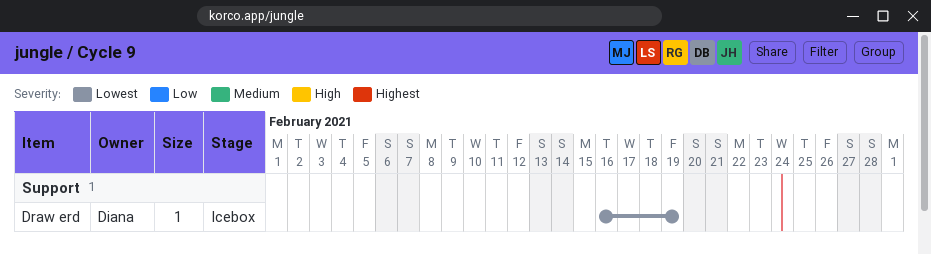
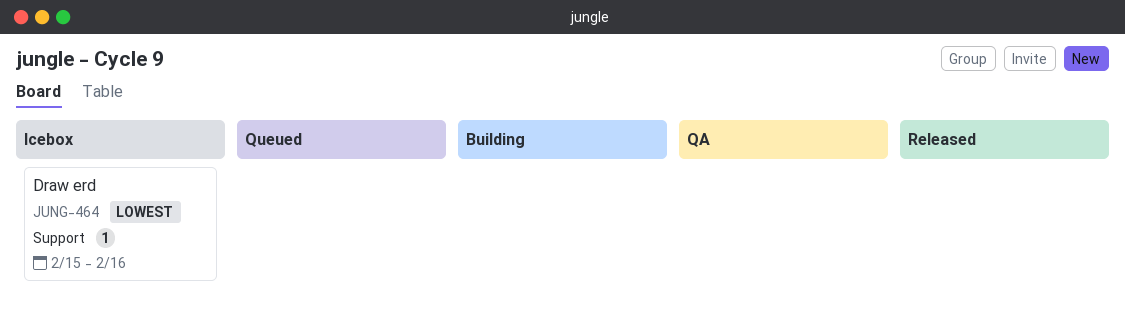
Draw erd, start: Feb 16 -> Feb 15
Draw erd, due: Feb 19 -> Feb 16

